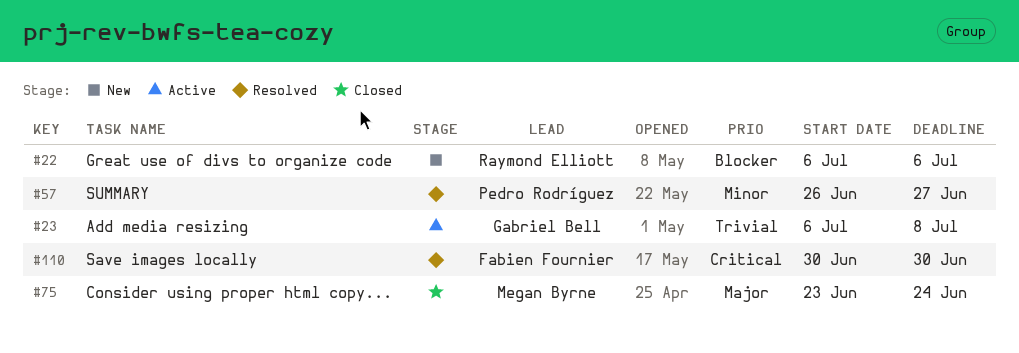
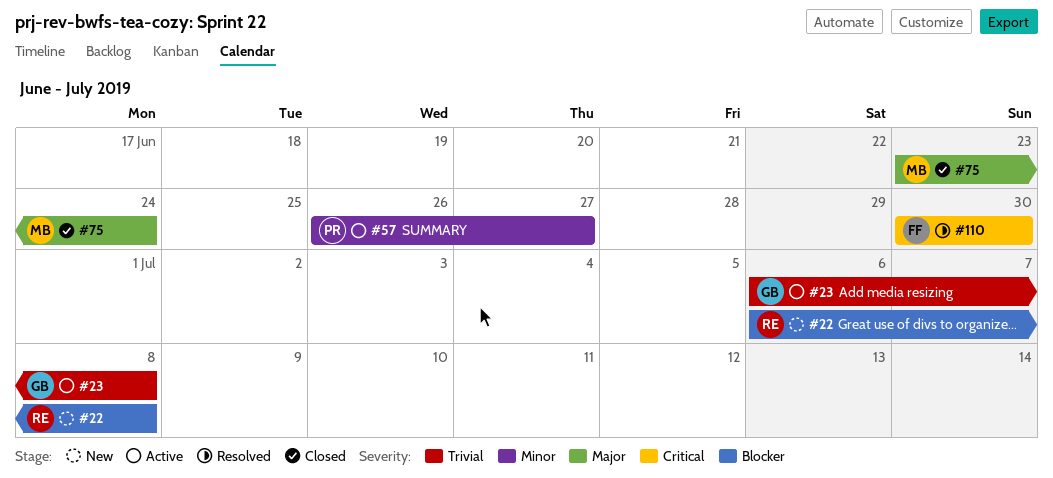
#22, due: Jul 6 -> Jul 8
#57, status: Resolved -> Active

